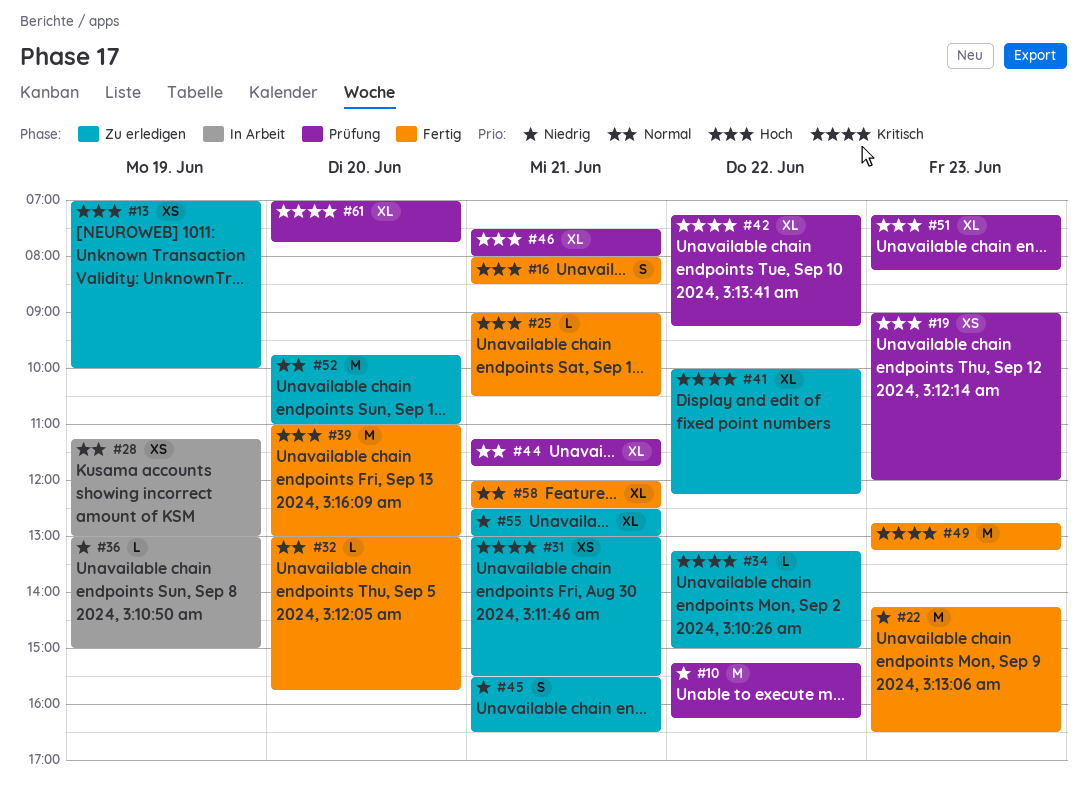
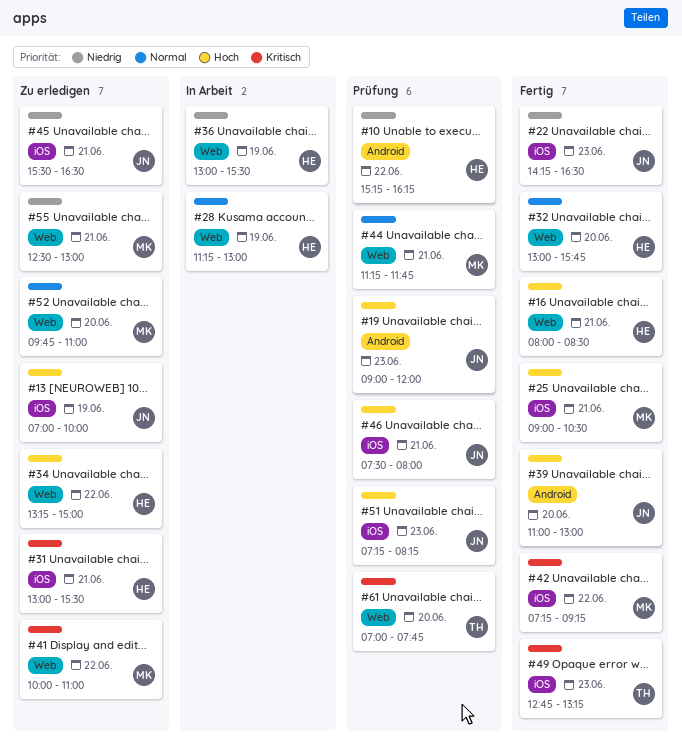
#34, priority: Kritisch -> Hoch
#36, ends: 15:00 -> 15:30
#41, ends: 12:15 -> 11:00
#42, status: Prüfung -> Fertig
#58: present -> none

